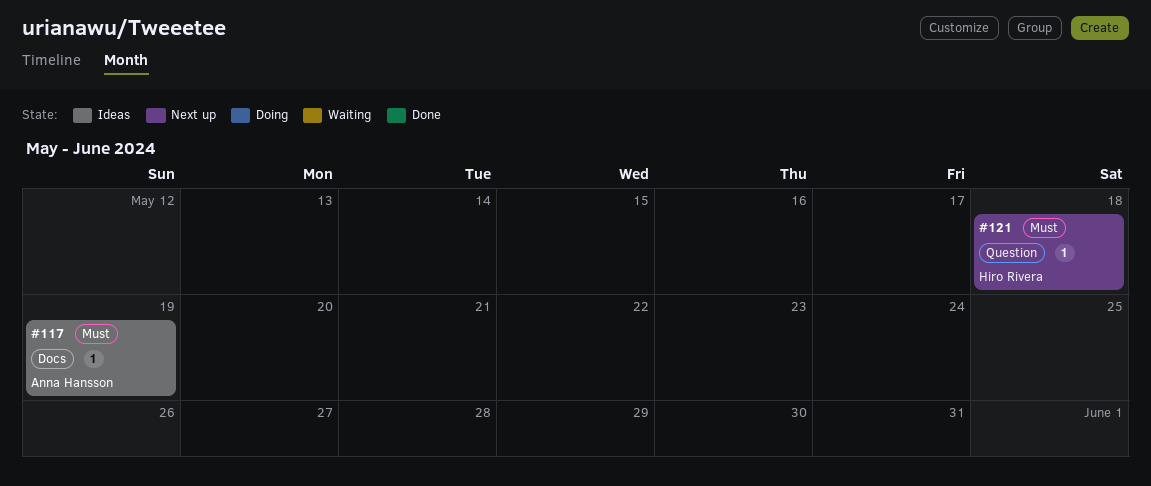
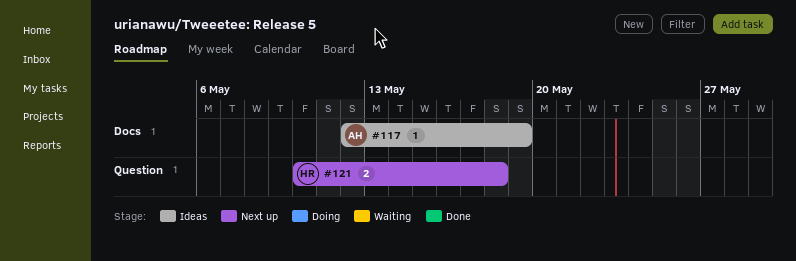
#121, estimate: 1 -> 2

